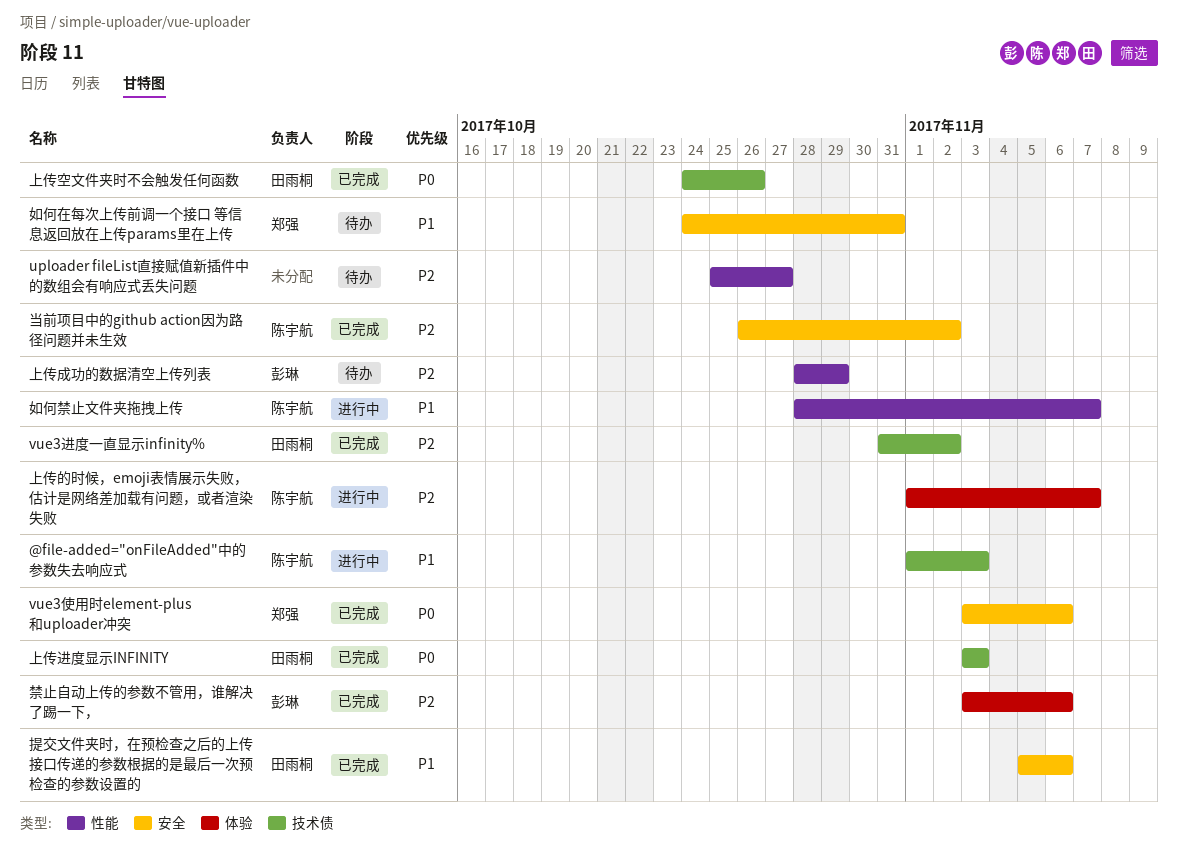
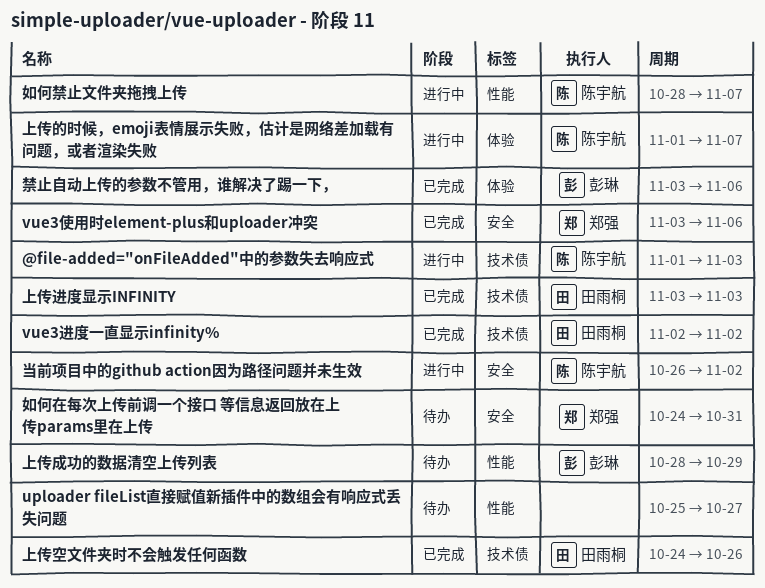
vue3进度一直显示infinity%, start: Oct 31 -> Nov 2
当前项目中的github action因为路径问题并未生效, status: 已完成 -> 进行中
提交文件夹时，在预检查之后的上传接口传递的参数根据的是最后一次预检查的参数设置的: present -> none

